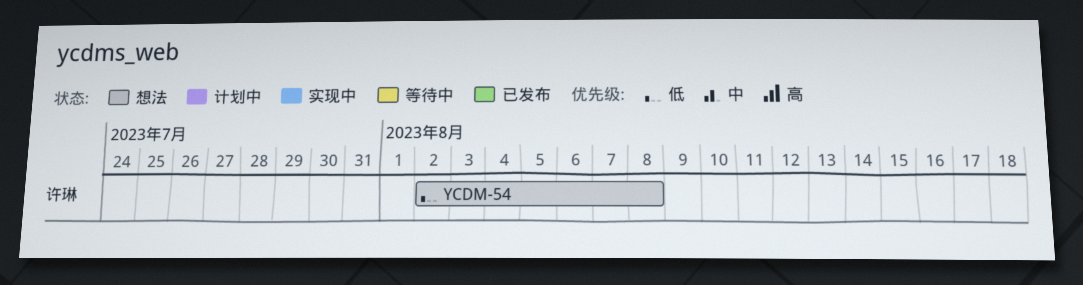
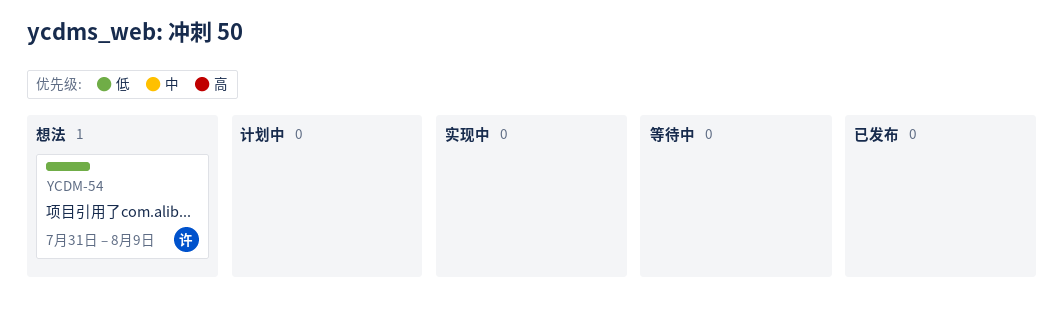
YCDM-54, start: Aug 2 -> Jul 31
YCDM-54, due: Aug 8 -> Aug 9

